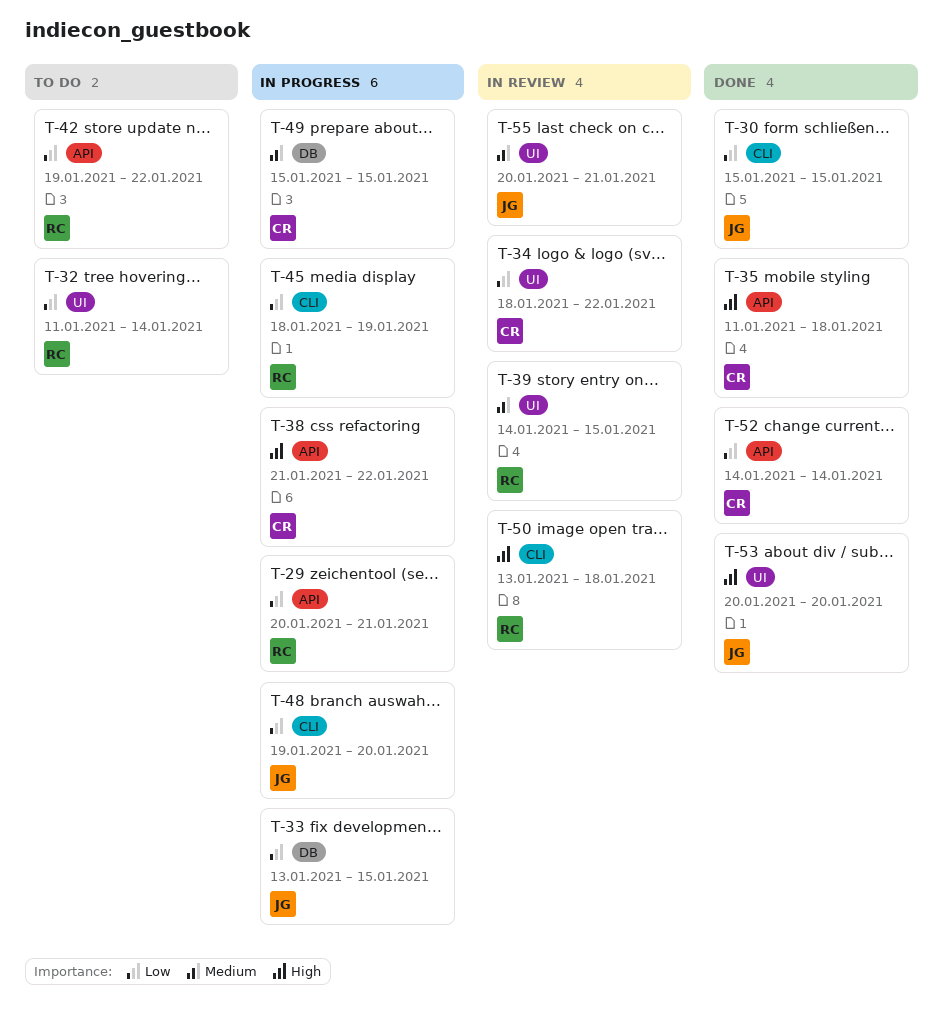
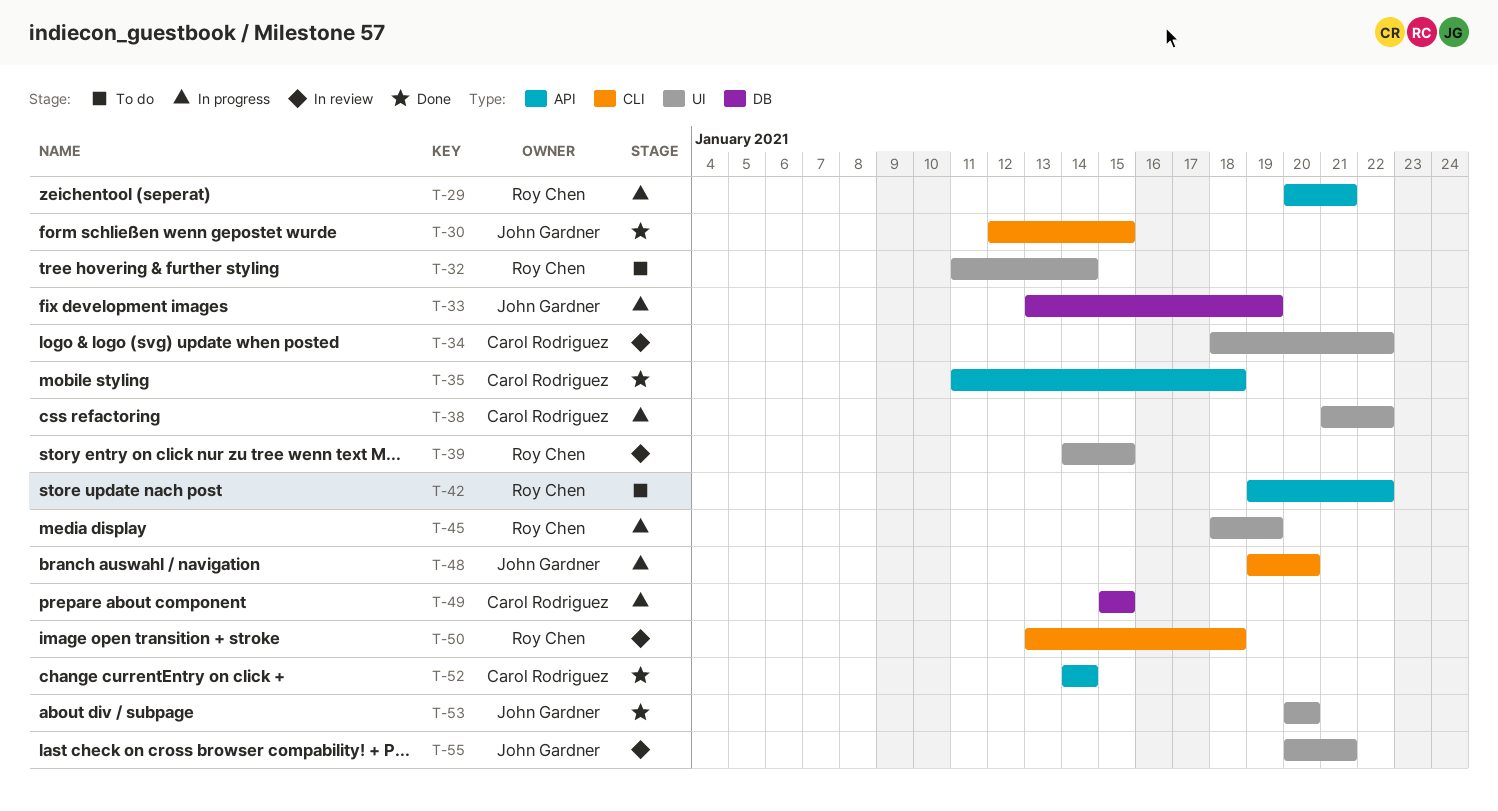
T-30, start: Jan 15 -> Jan 12
T-33, due: Jan 15 -> Jan 19
T-38, label: API -> UI
T-45, label: CLI -> UI

